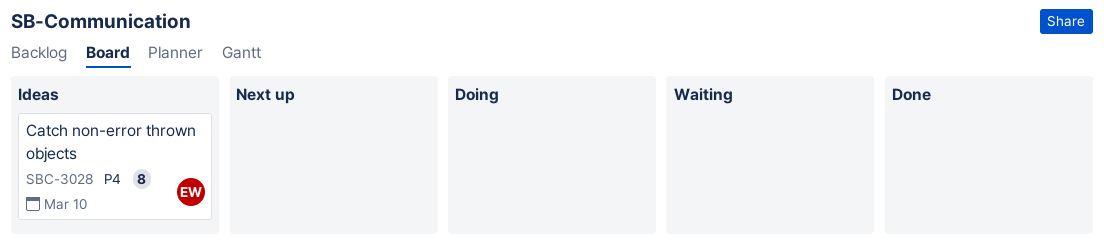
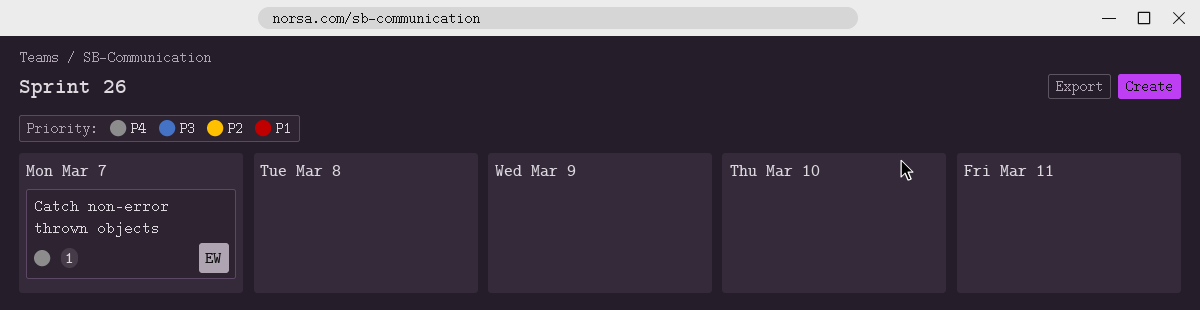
Catch non-error thrown objects, estimate: 8 -> 1
Catch non-error thrown objects, due: Mar 10 -> Mar 7

